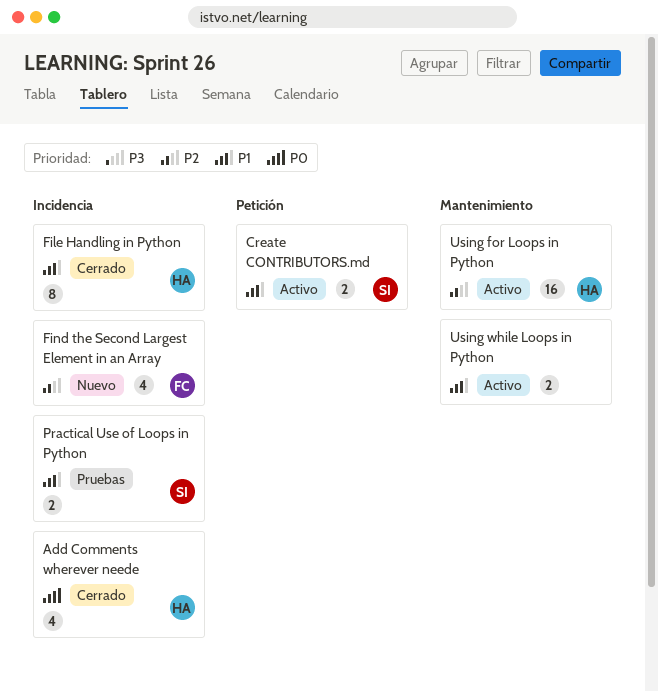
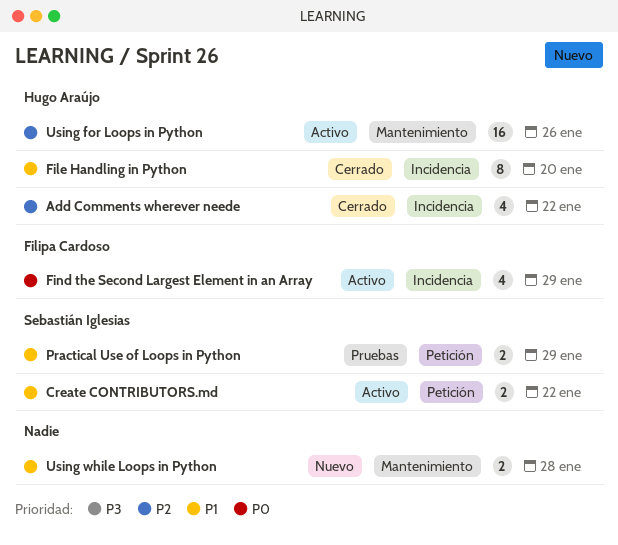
Add Comments wherever neede, priority: P0 -> P2
Find the Second Largest Element in an Array, status: Nuevo -> Activo
Find the Second Largest Element in an Array, priority: P2 -> P0
Practical Use of Loops in Python, label: Incidencia -> Petición
Using while Loops in Python, status: Activo -> Nuevo

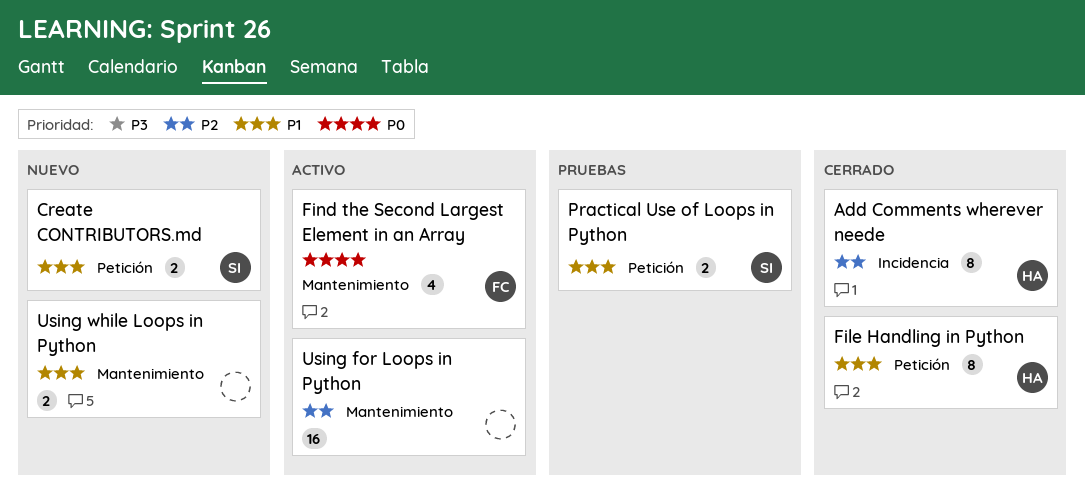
Add Comments wherever neede, estimate: 4 -> 8
Create CONTRIBUTORS.md, status: Activo -> Nuevo
File Handling in Python, label: Incidencia -> Petición
Find the Second Largest Element in an Array, label: Incidencia -> Mantenimiento
Using for Loops in Python, owner: Hugo Araújo -> none

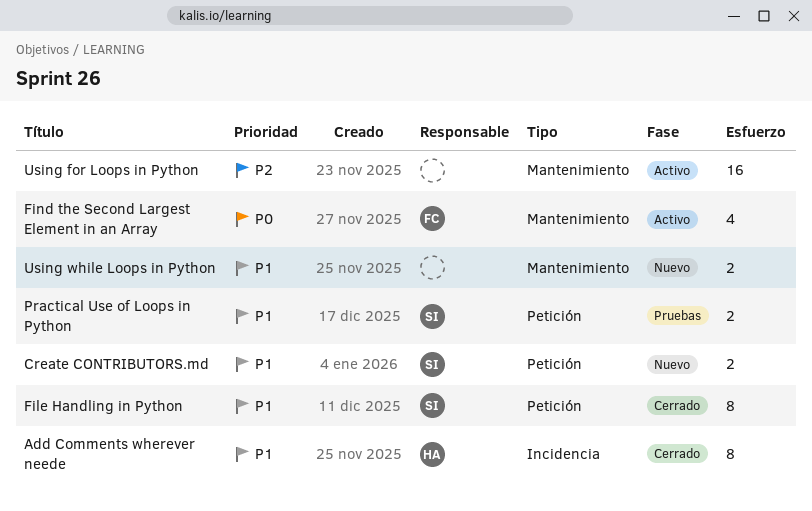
Add Comments wherever neede, priority: P2 -> P1
File Handling in Python, owner: HA -> SI

